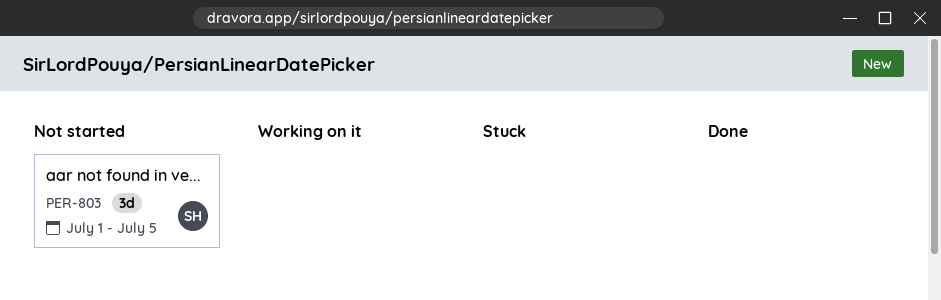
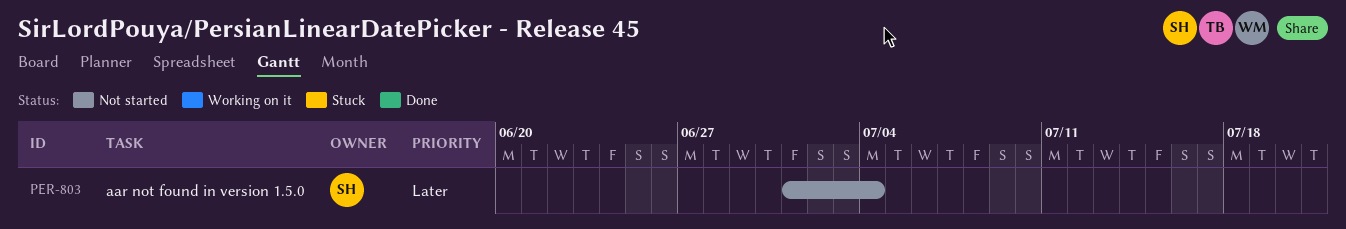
PER-803, due: Jul 5 -> Jul 4

